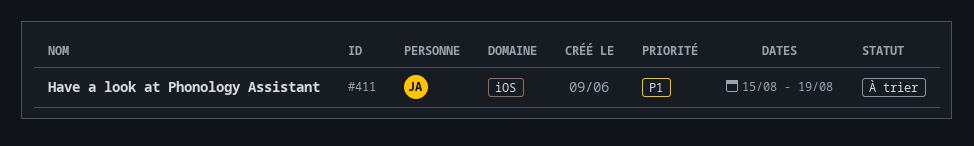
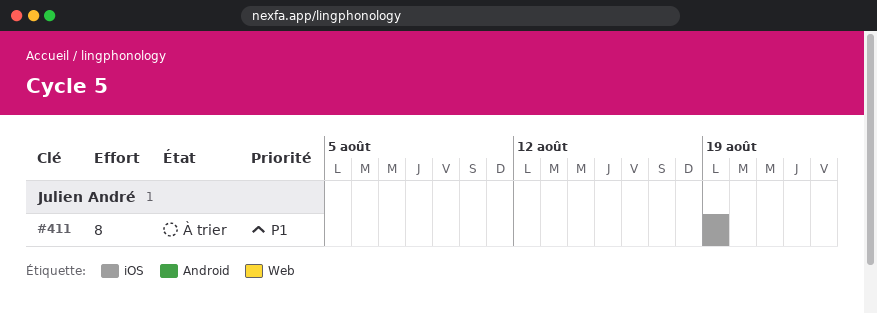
#411, start: Aug 15 -> Aug 19

